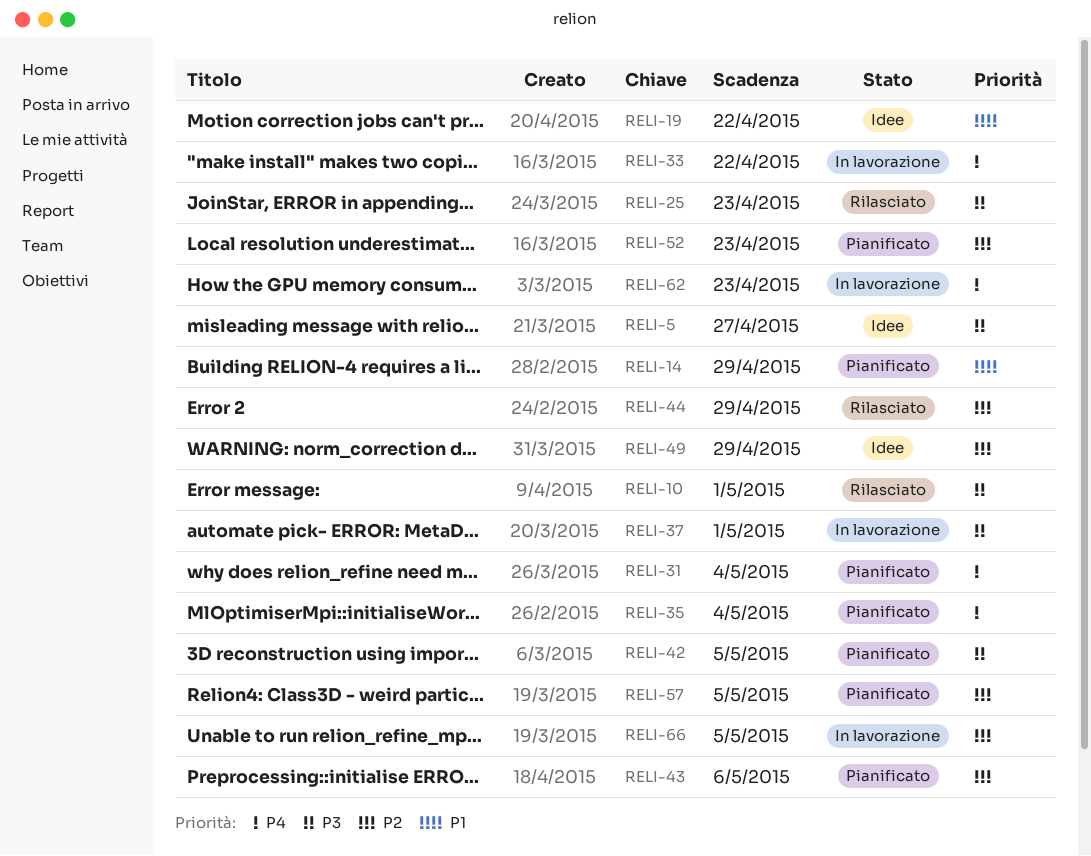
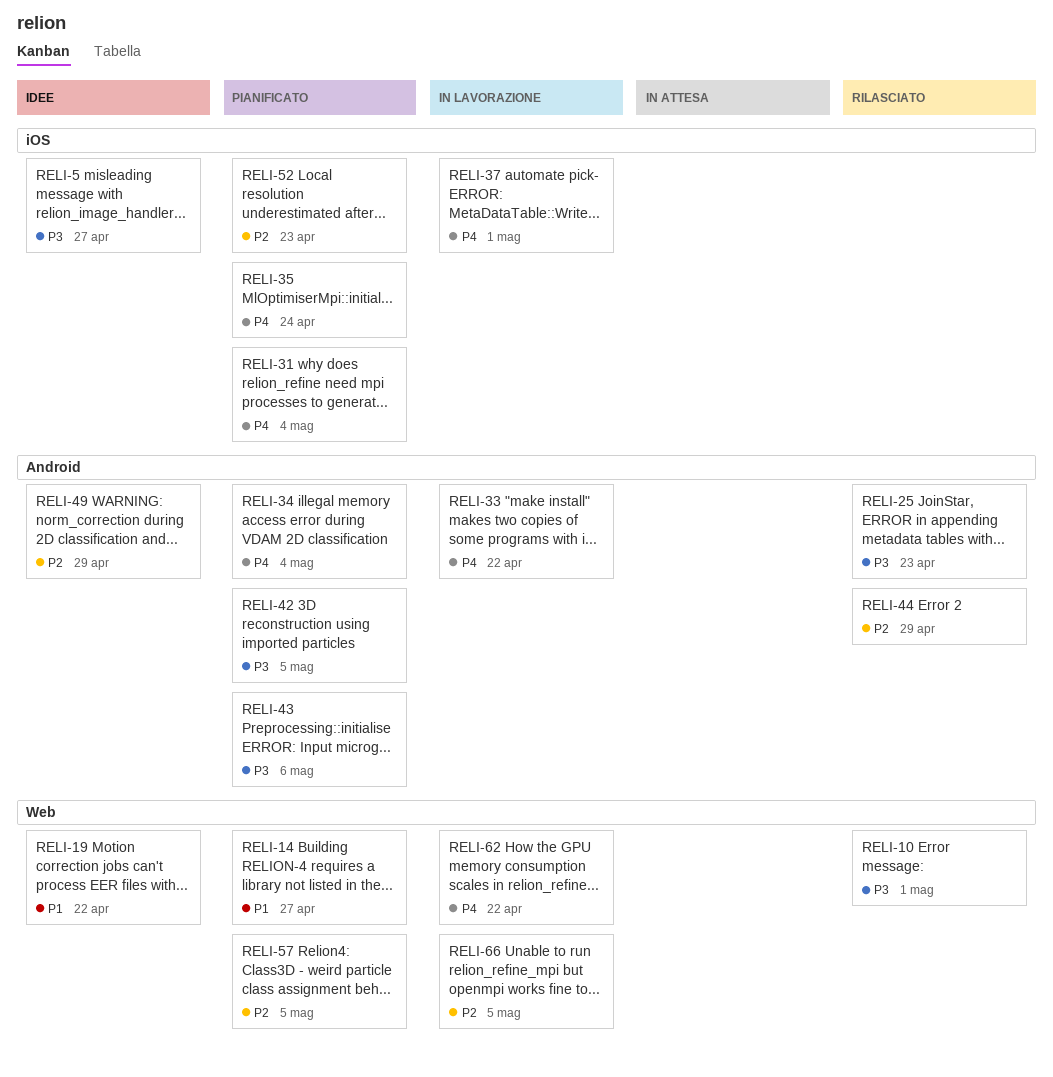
RELI-14, due: Apr 29 -> Apr 27
RELI-34: none -> present
RELI-35, due: May 4 -> Apr 24
RELI-37, priority: P3 -> P4
RELI-43, priority: P2 -> P3
RELI-62, due: Apr 23 -> Apr 22

